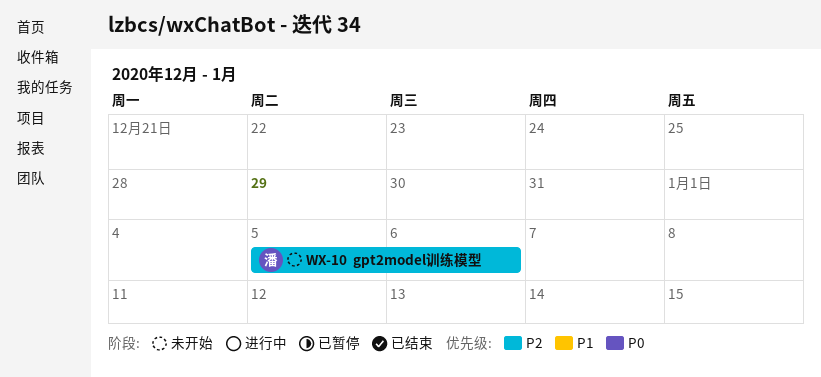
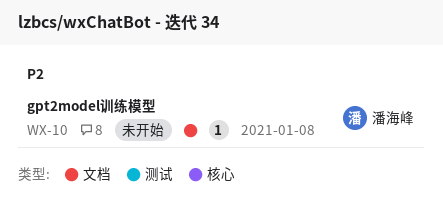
WX-10, due: Jan 6 -> Jan 8

